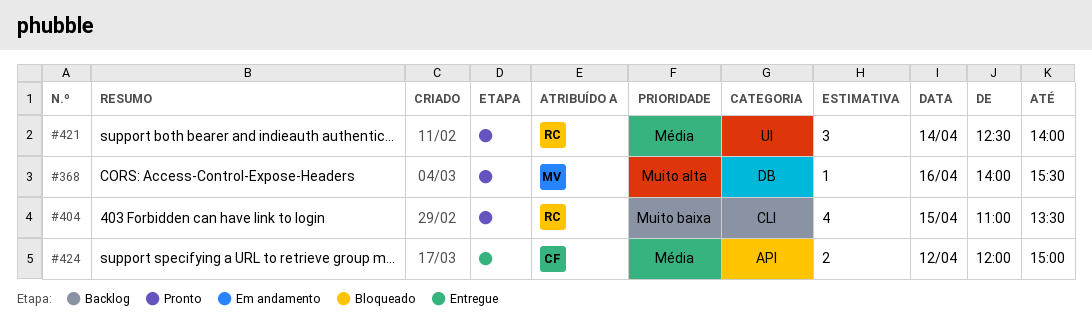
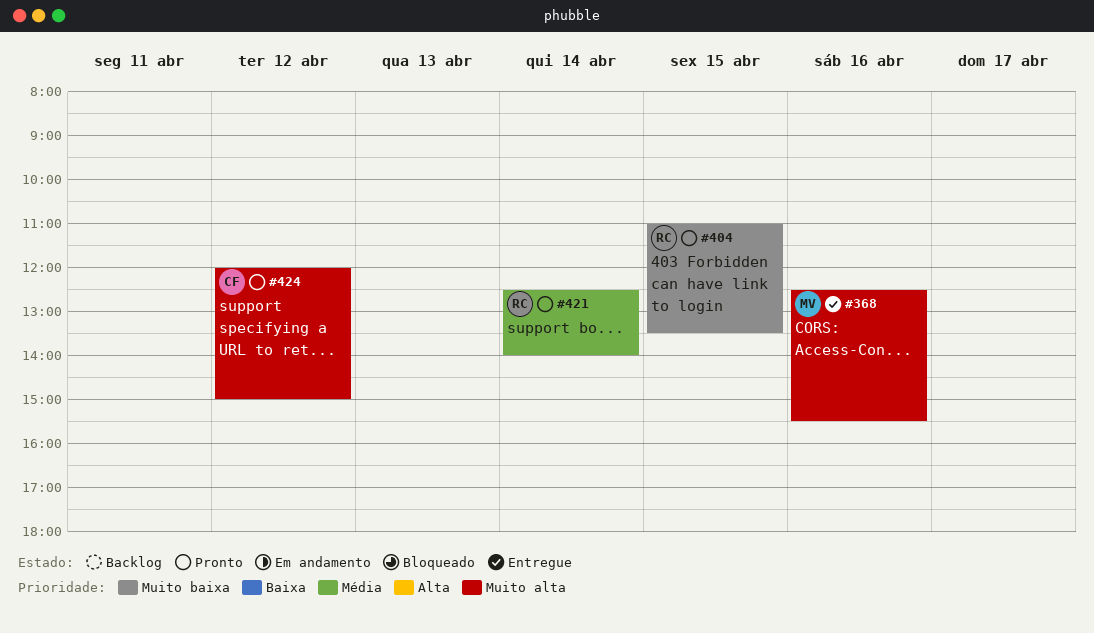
#368, status: Pronto -> Entregue
#368, begins: 14:00 -> 12:30
#424, status: Entregue -> Pronto
#424, priority: Média -> Muito alta

